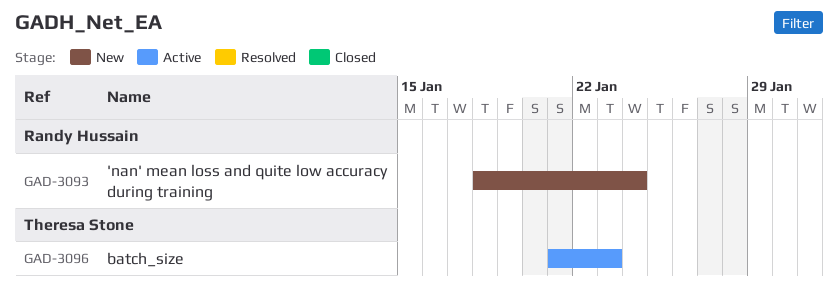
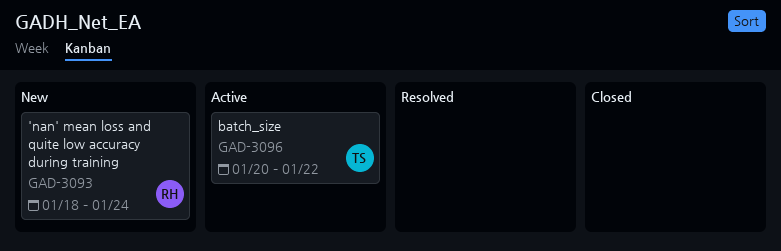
GAD-3096, start: Jan 21 -> Jan 20
GAD-3096, due: Jan 23 -> Jan 22

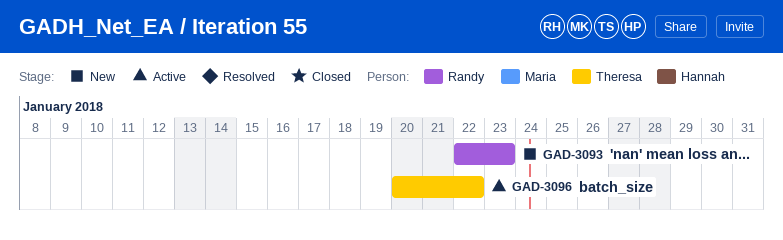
GAD-3093, start: Jan 18 -> Jan 22
GAD-3093, due: Jan 24 -> Jan 23

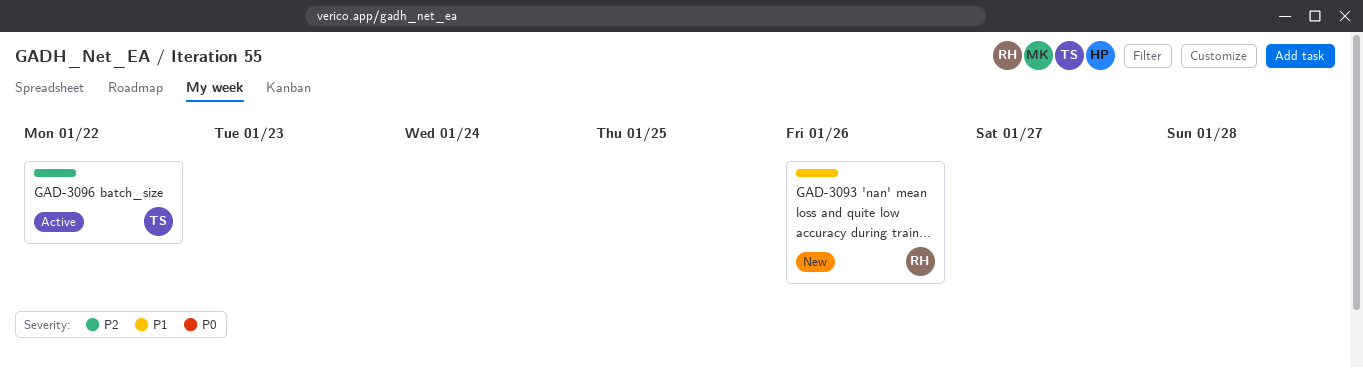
GAD-3093, due: Jan 23 -> Jan 26

